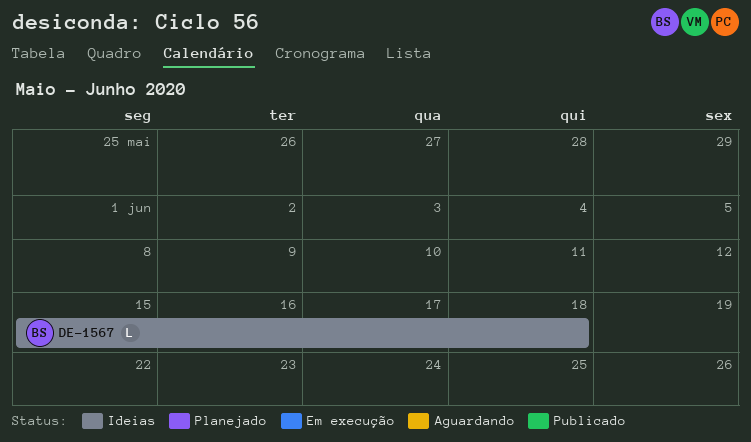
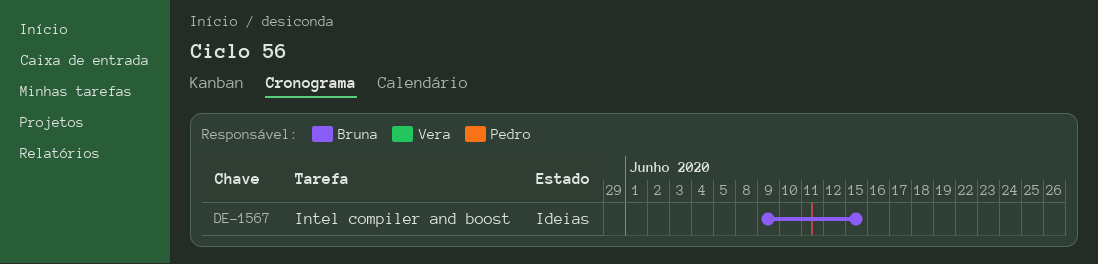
DE-1567, start: Jun 15 -> Jun 9
DE-1567, due: Jun 18 -> Jun 15

